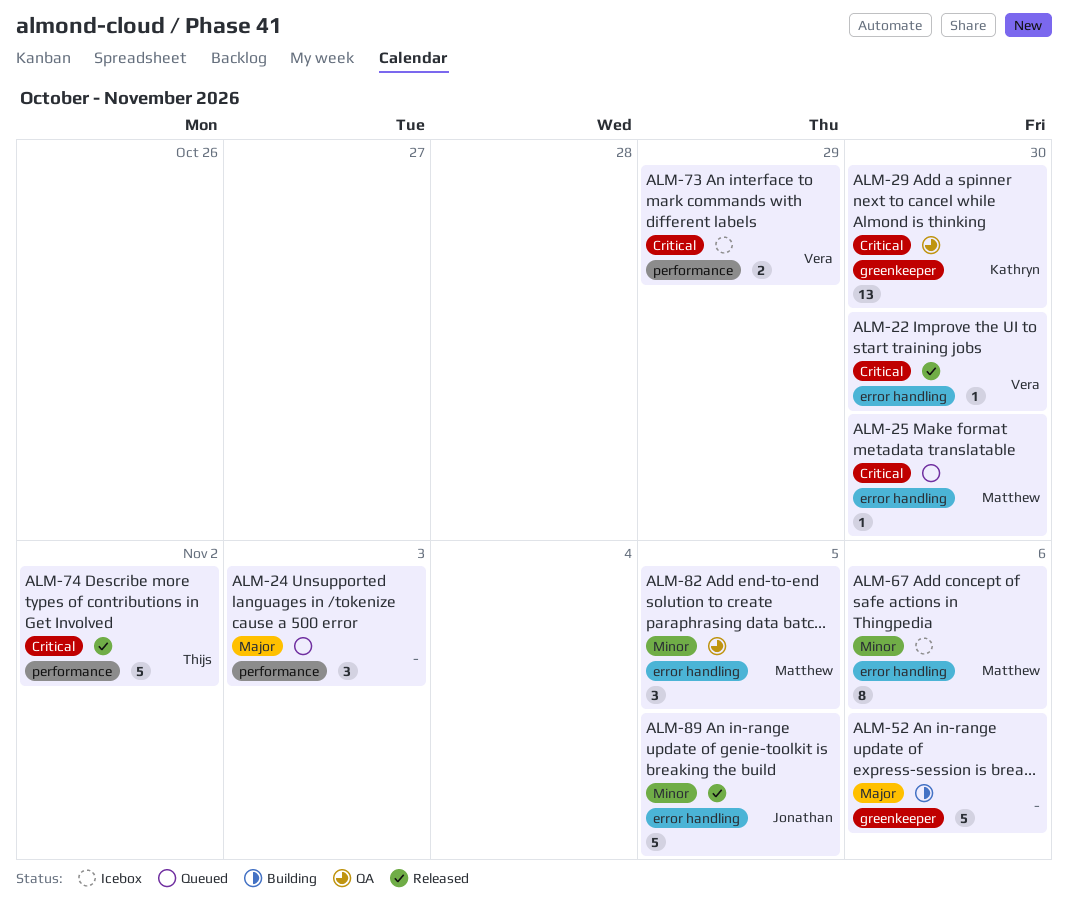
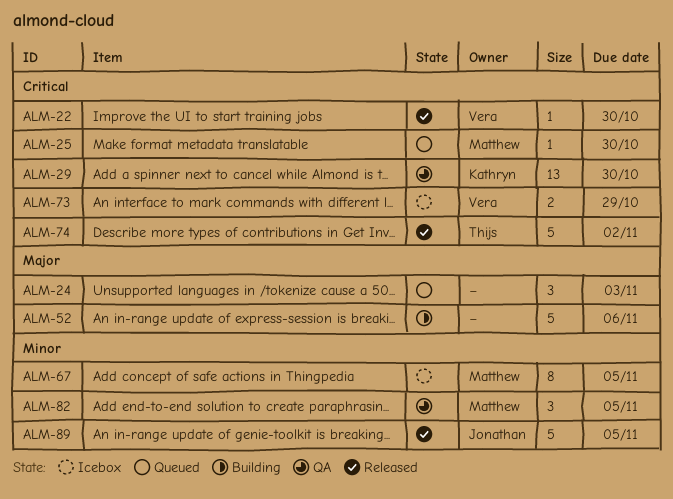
ALM-67, due: Nov 6 -> Nov 5

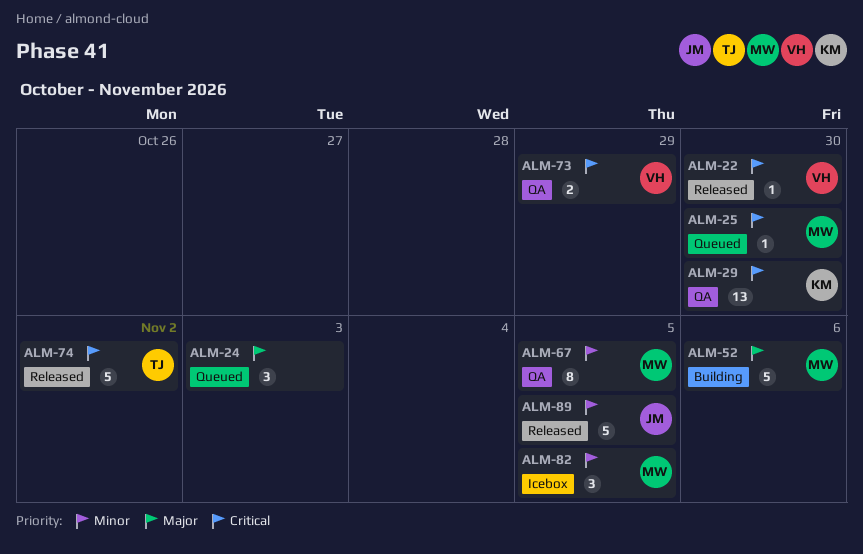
ALM-52, owner: none -> Matthew
ALM-67, status: Icebox -> QA
ALM-73, status: Icebox -> QA
ALM-82, status: QA -> Icebox

